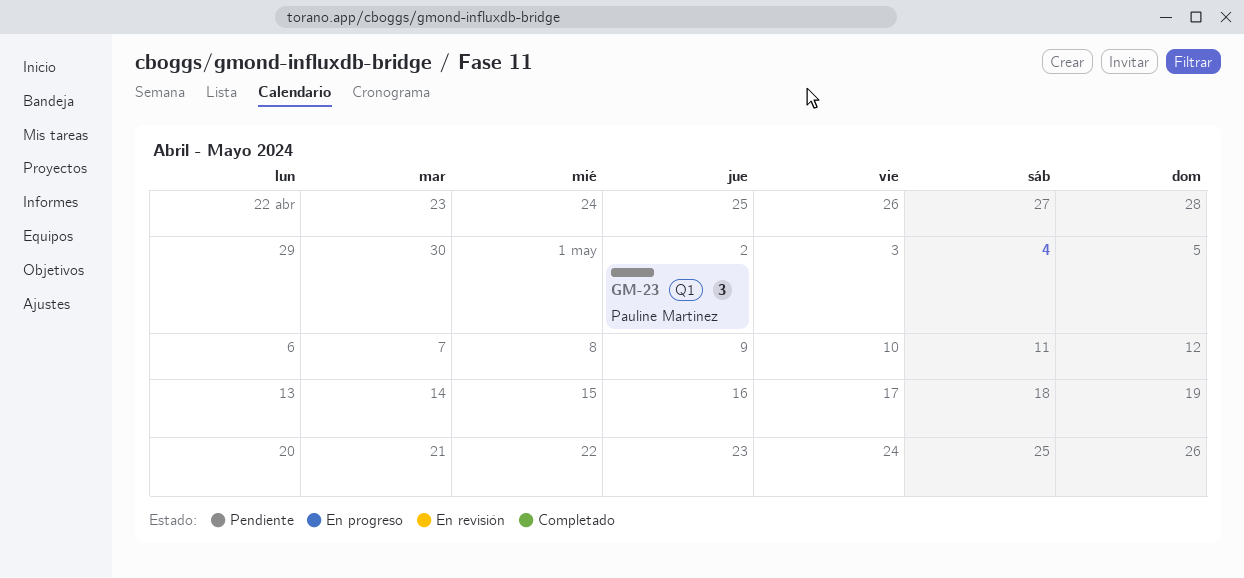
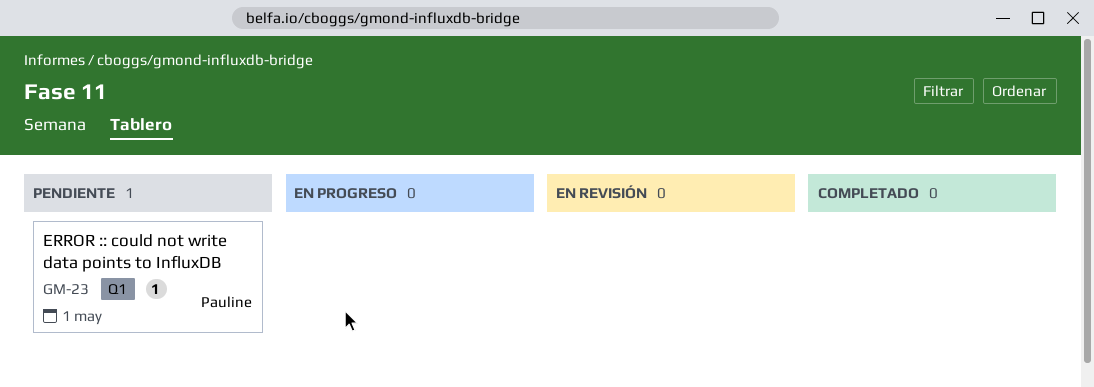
GM-23, estimate: 3 -> 1
GM-23, due: May 2 -> May 1

